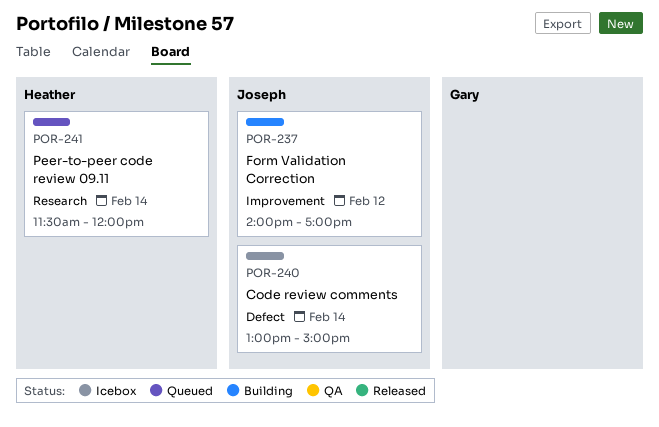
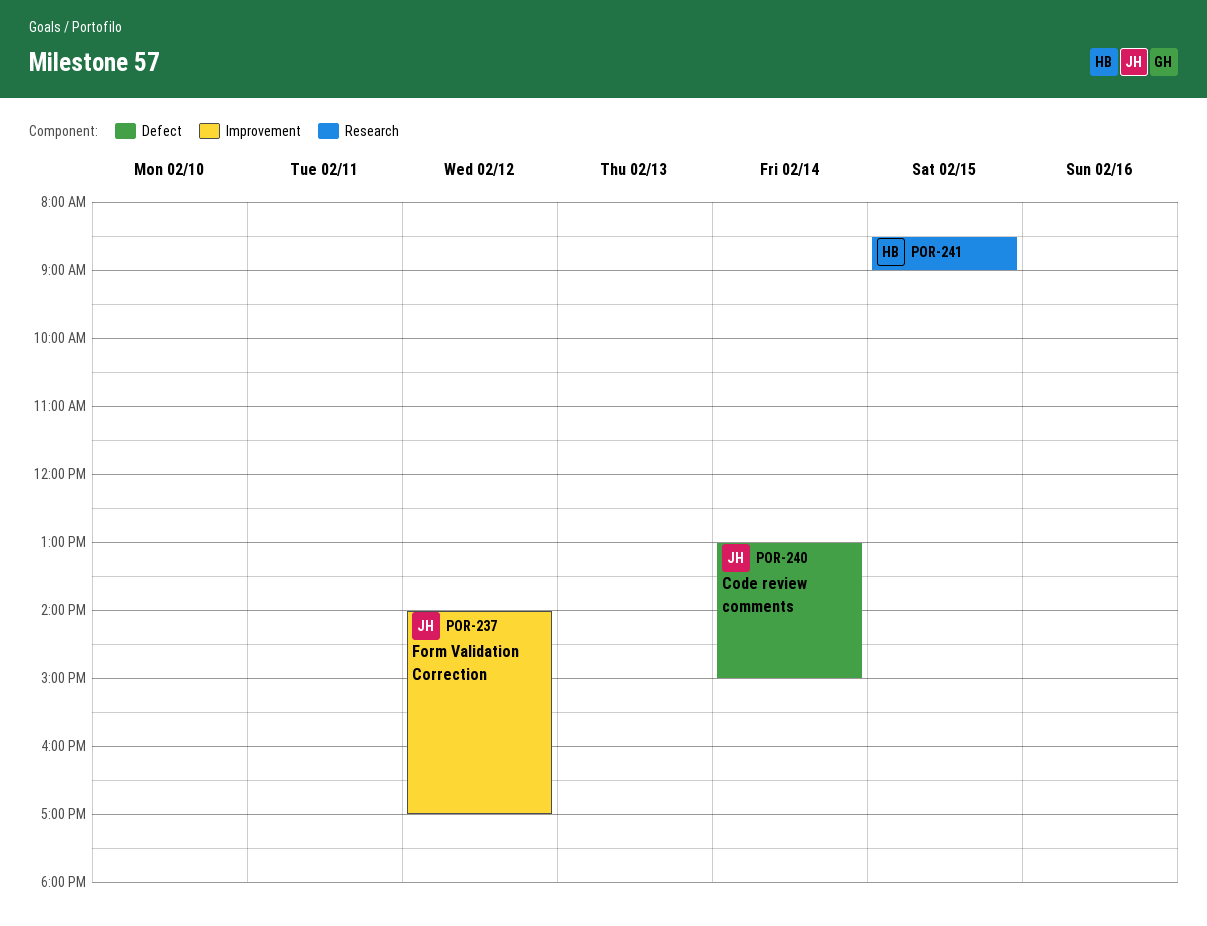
POR-241, day: Feb 14 -> Feb 15
POR-241, begins: 11:30 -> 08:30
POR-241, ends: 12:00 -> 09:00

